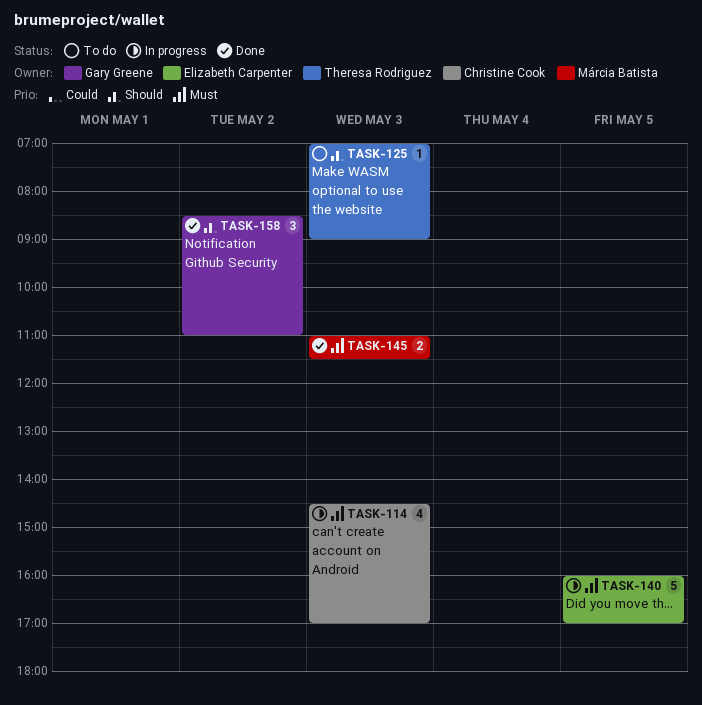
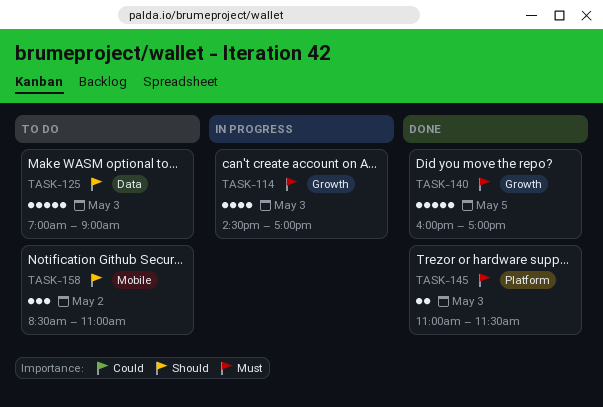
TASK-125, estimate: 1 -> 5
TASK-140, status: In progress -> Done
TASK-158, status: Done -> To do

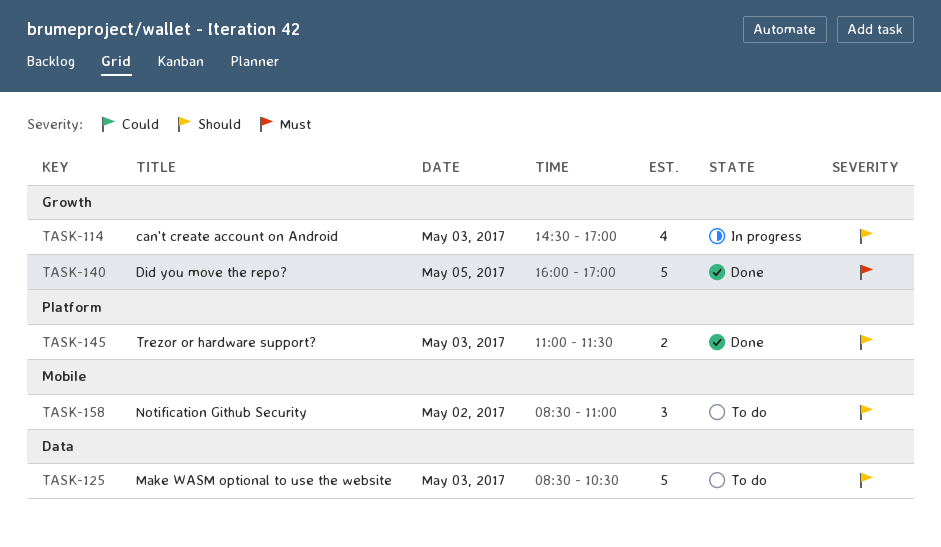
TASK-114, priority: Must -> Should
TASK-125, begins: 07:00 -> 08:30
TASK-125, ends: 09:00 -> 10:30
TASK-145, priority: Must -> Should

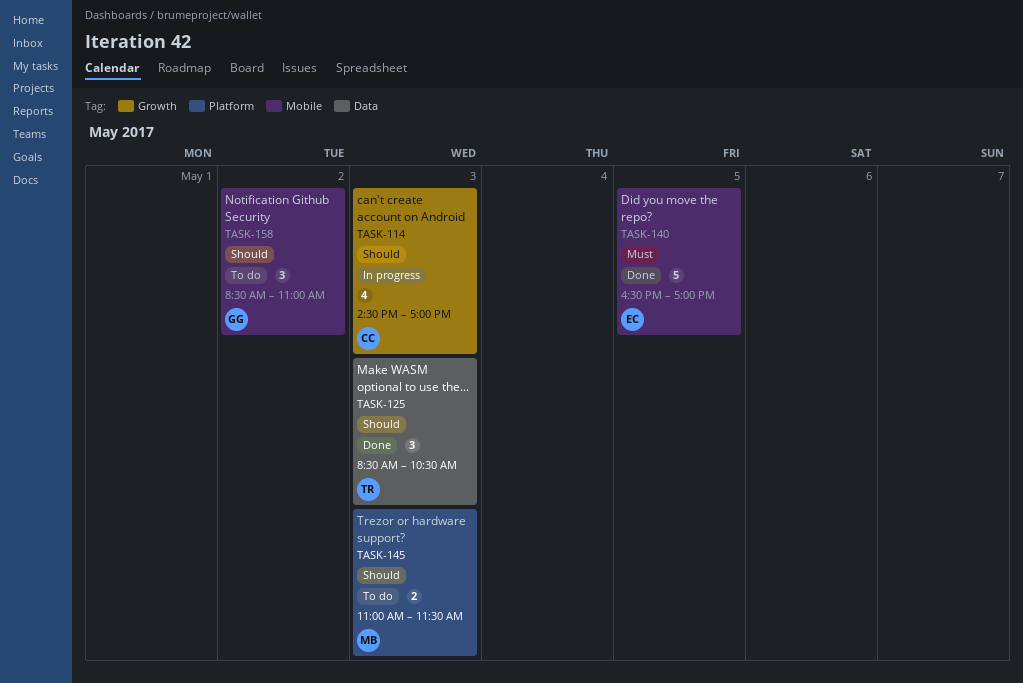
TASK-125, status: To do -> Done
TASK-125, estimate: 5 -> 3
TASK-140, label: Growth -> Mobile
TASK-140, begins: 16:00 -> 16:30
TASK-145, status: Done -> To do

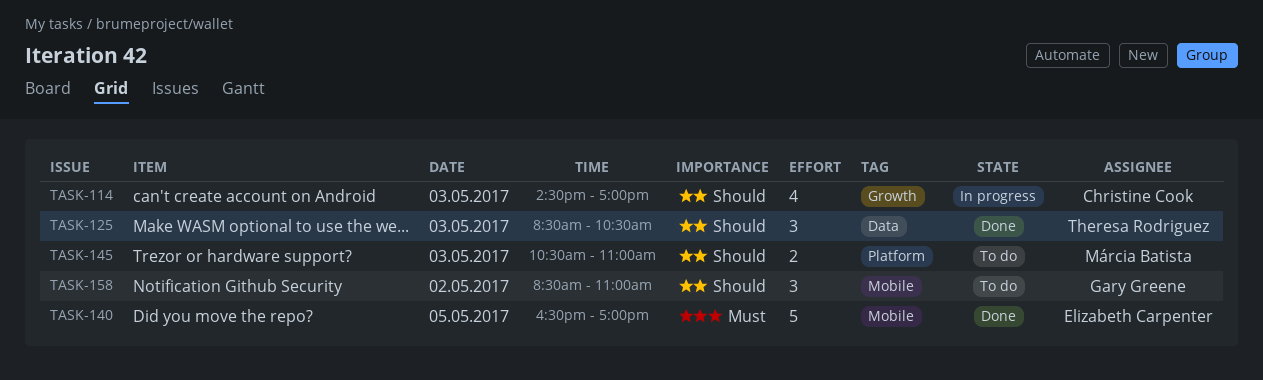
TASK-145, begins: 11:00 -> 10:30
TASK-145, ends: 11:30 -> 11:00

